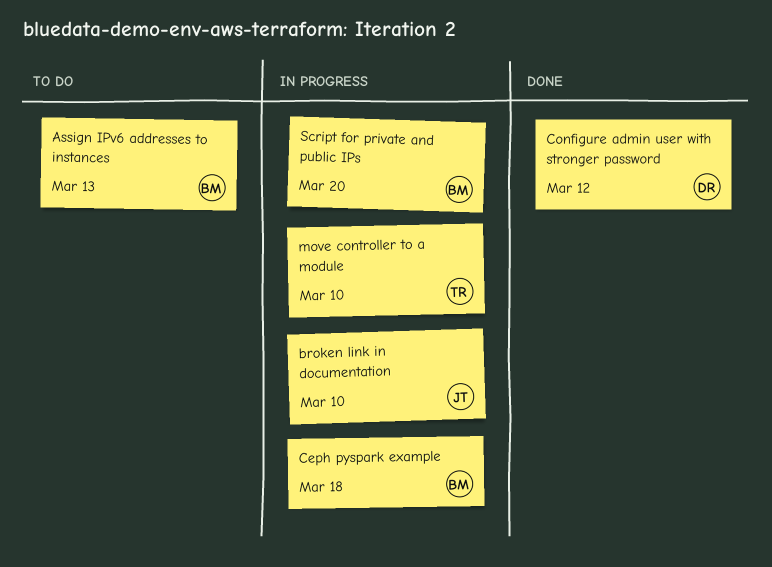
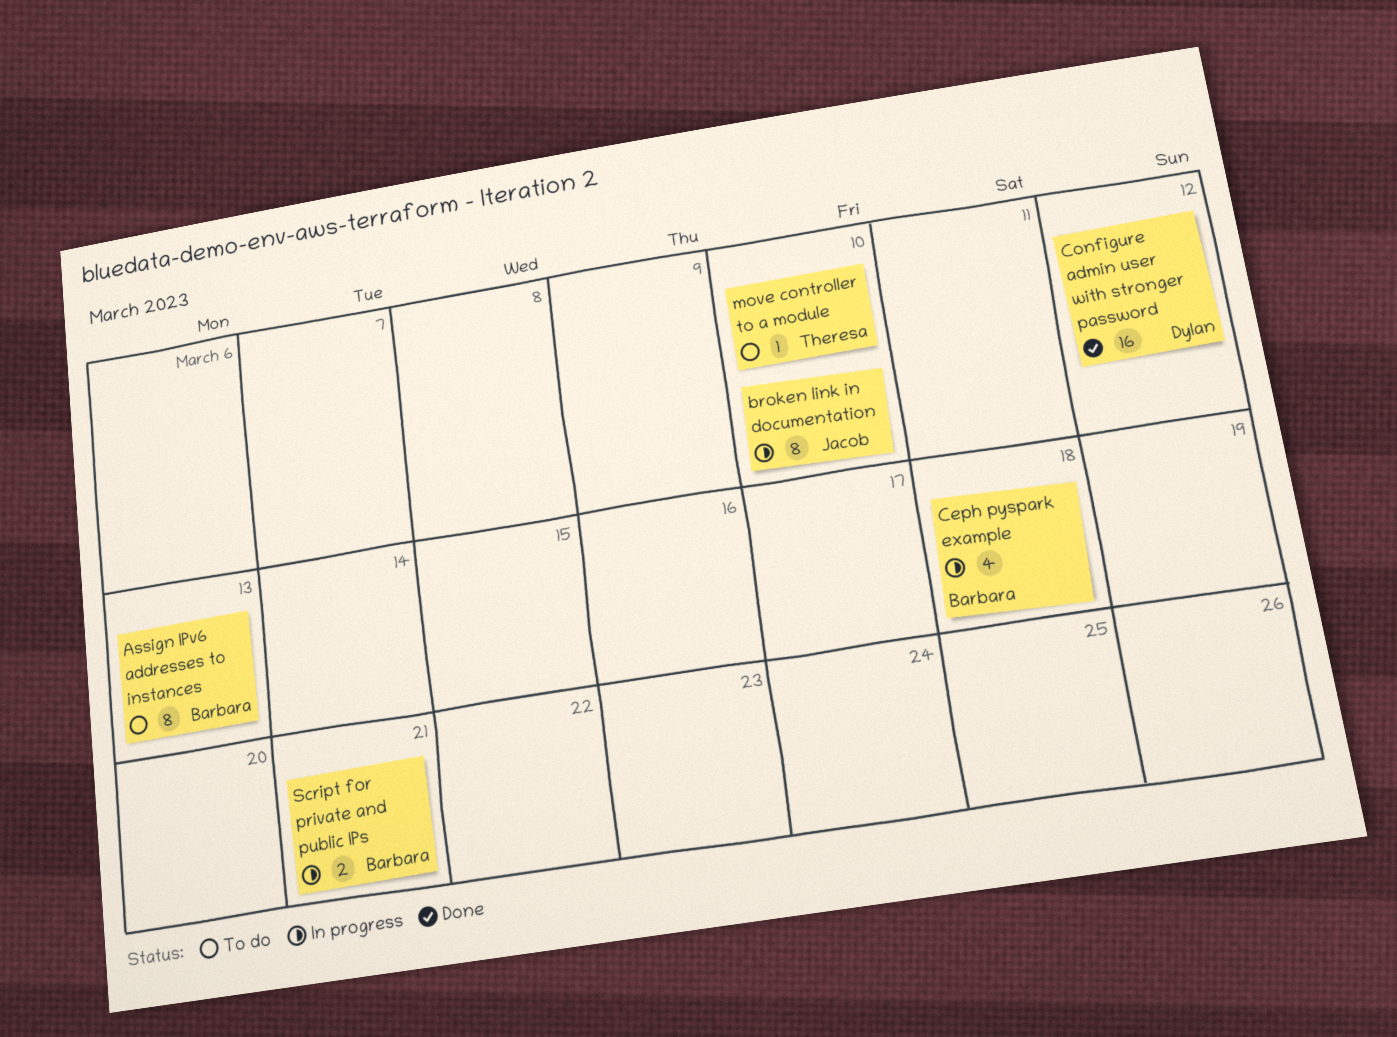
move controller to a module, status: In progress -> To do
Script for private and public IPs, due: Mar 20 -> Mar 21

